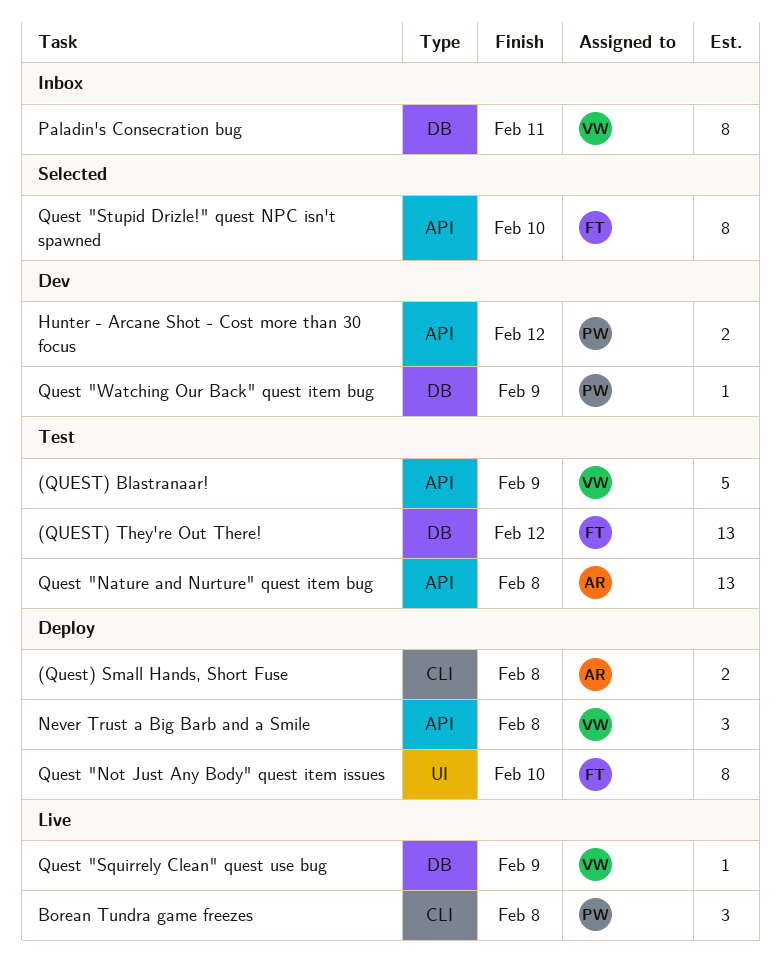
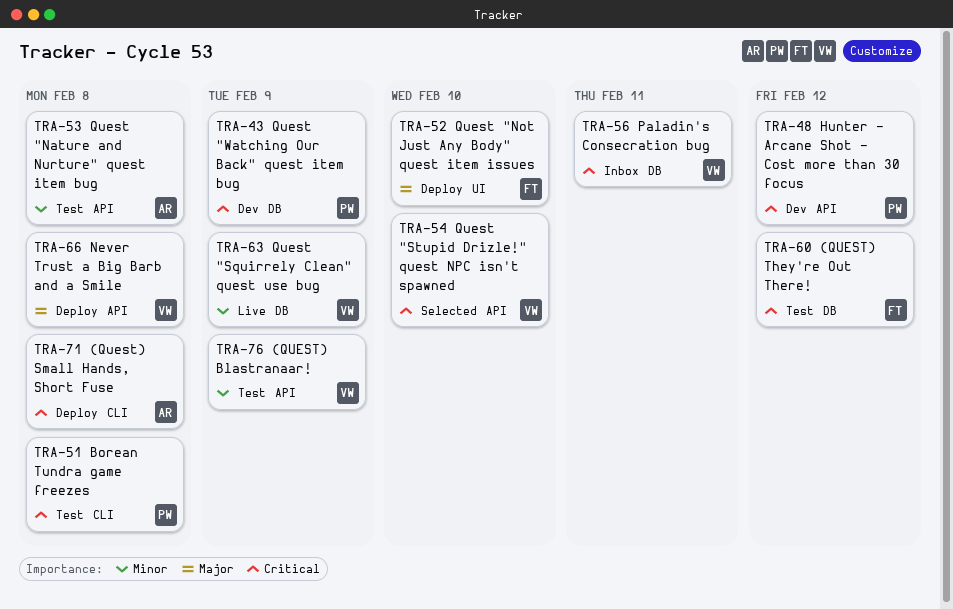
Borean Tundra game freezes, status: Live -> Test
Quest "Stupid Drizle!" quest NPC isn't spawned, owner: FT -> VW

